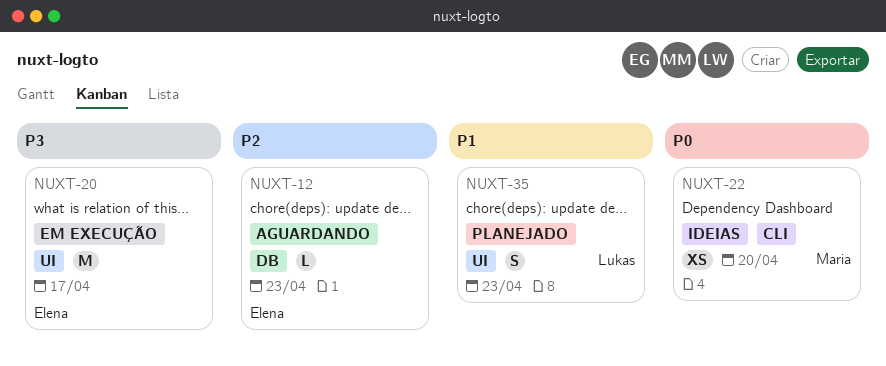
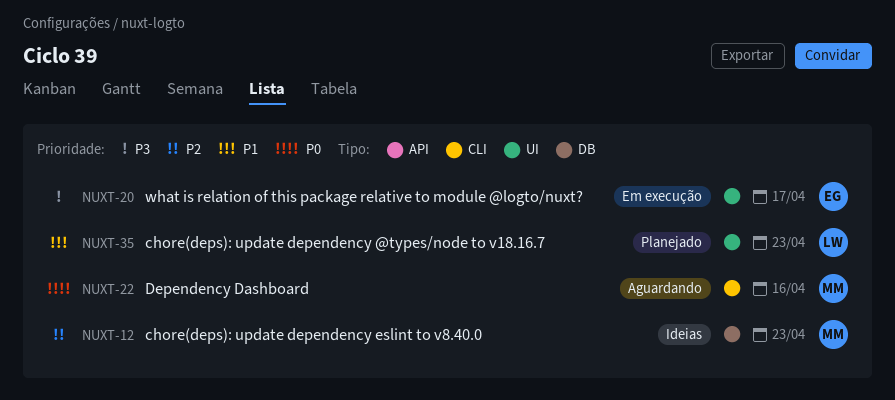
NUXT-12, status: Aguardando -> Ideias
NUXT-12, owner: Elena -> Maria
NUXT-22, status: Ideias -> Aguardando
NUXT-22, due: Apr 20 -> Apr 16

